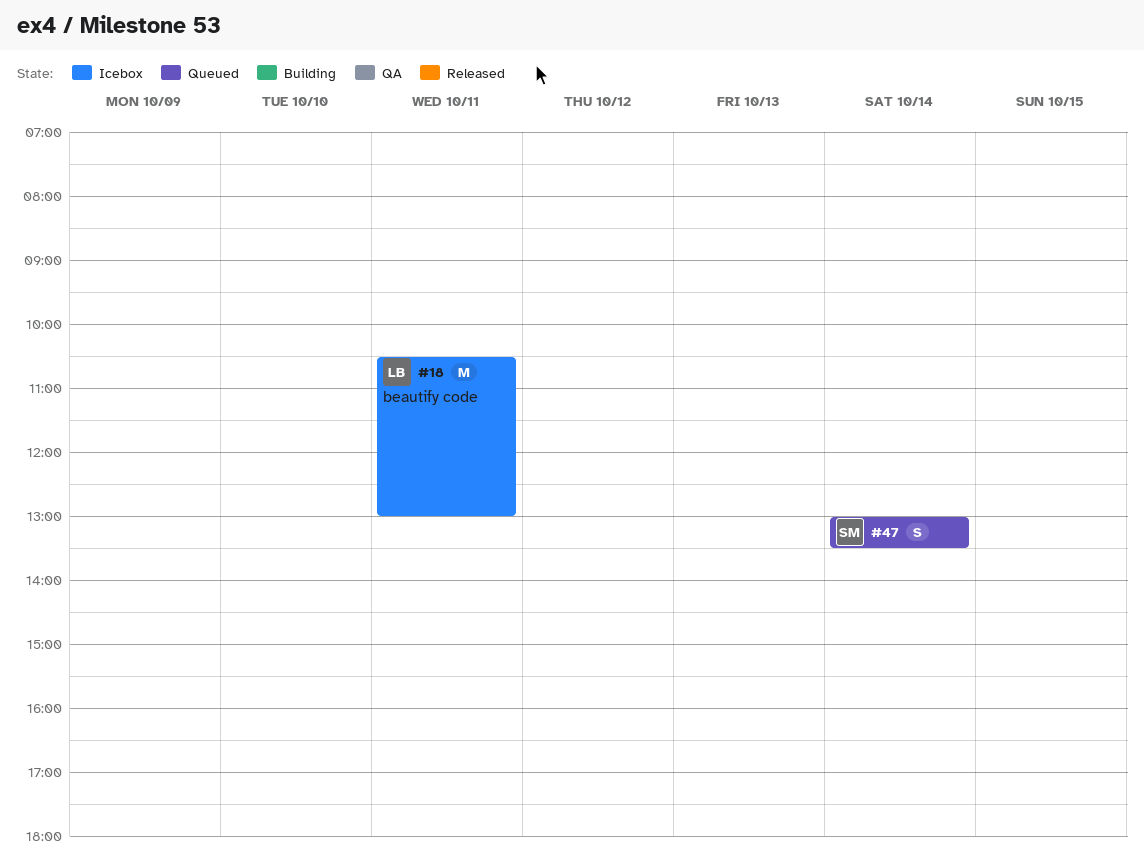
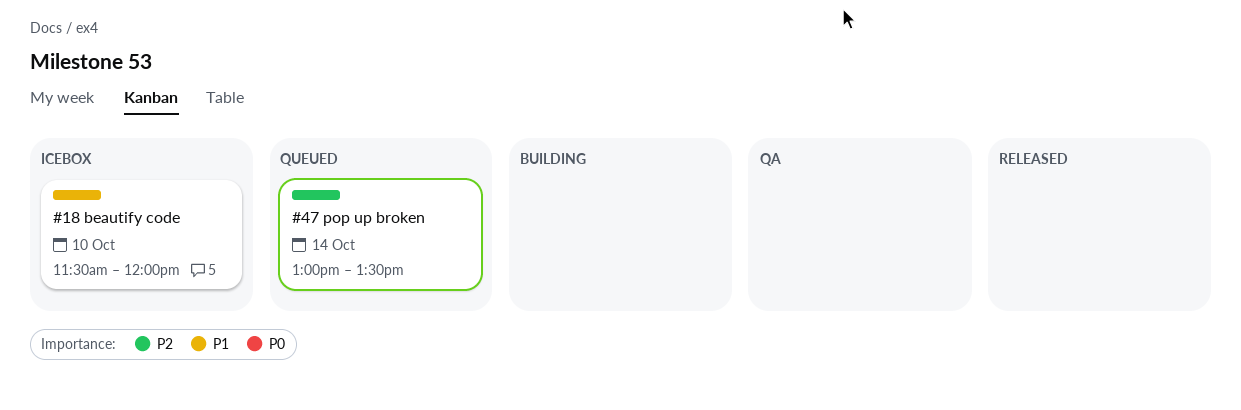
#18, day: Oct 11 -> Oct 10
#18, begins: 10:30 -> 11:30
#18, ends: 13:00 -> 12:00

